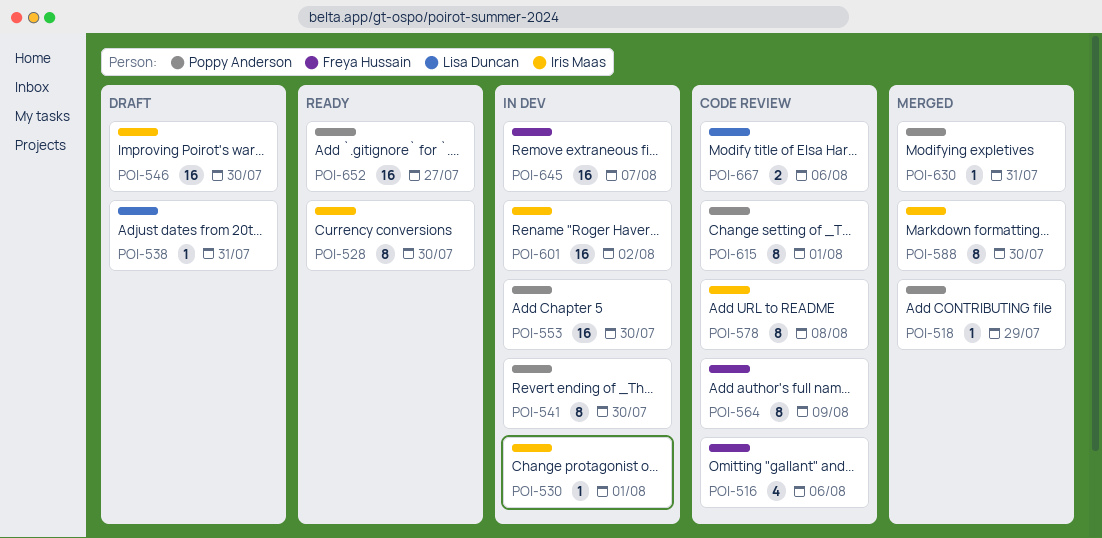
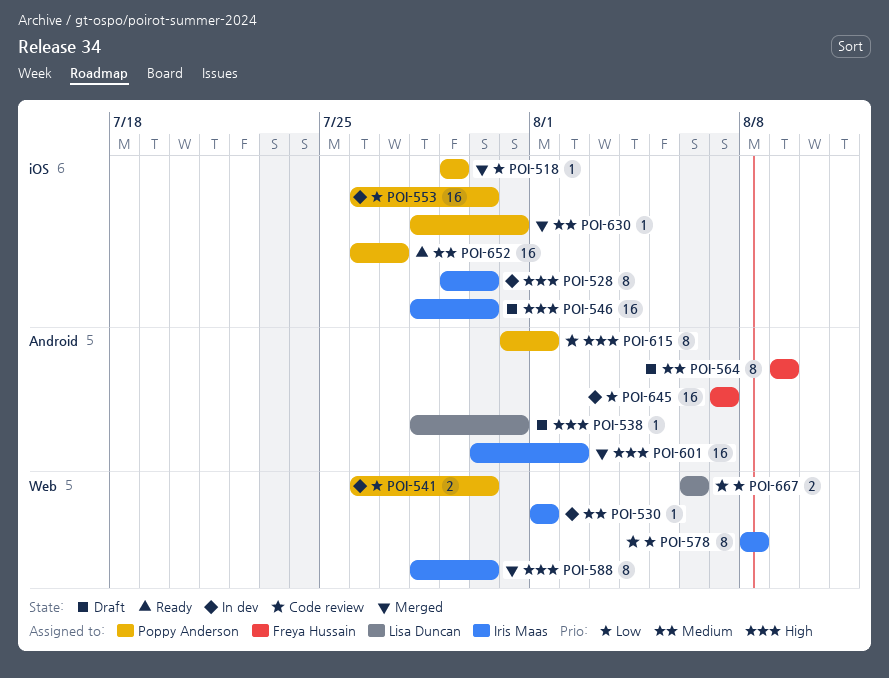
POI-516: present -> none
POI-528, status: Ready -> In dev
POI-541, estimate: 8 -> 2
POI-564, status: Code review -> Draft
POI-601, status: In dev -> Merged

